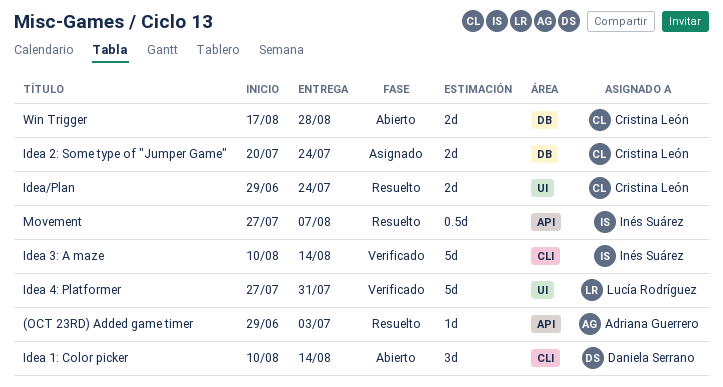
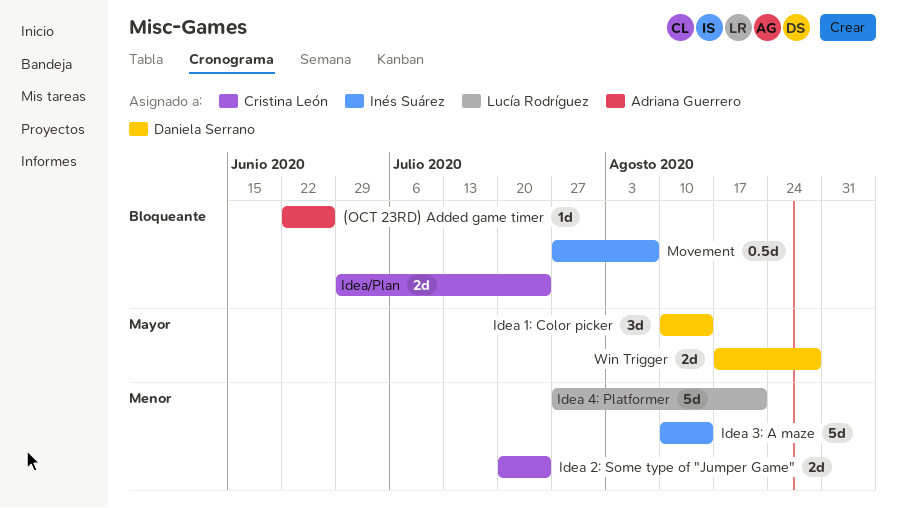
(OCT 23RD) Added game timer, start: Jun 29 -> Jun 22
(OCT 23RD) Added game timer, due: Jul 3 -> Jun 26
Idea 4: Platformer, due: Jul 31 -> Aug 21
Win Trigger, owner: Cristina León -> Daniela Serrano

